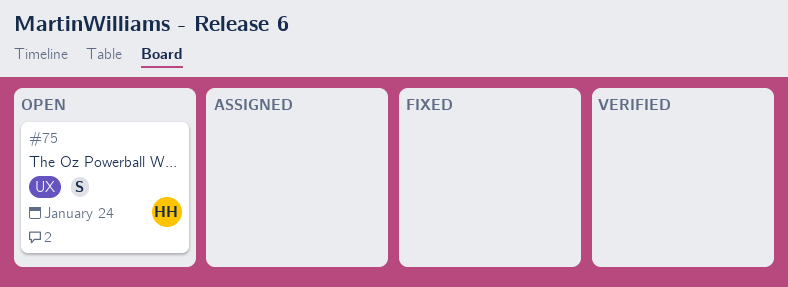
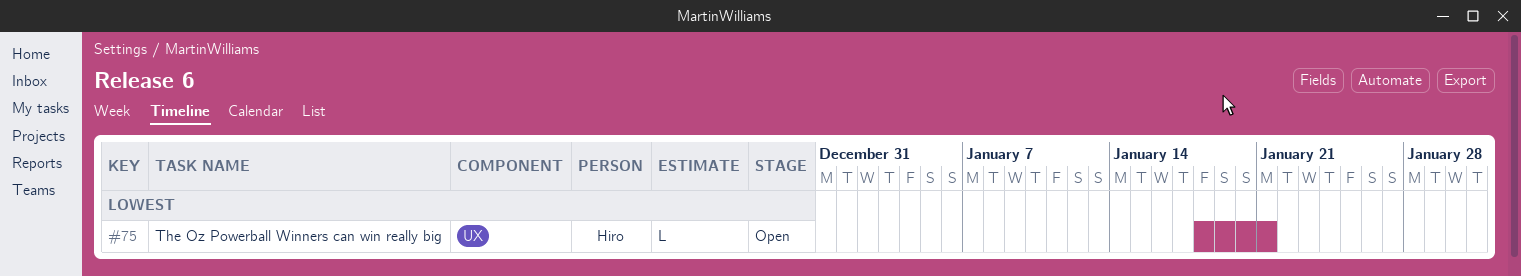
#75, estimate: S -> L
#75, due: Jan 24 -> Jan 21

